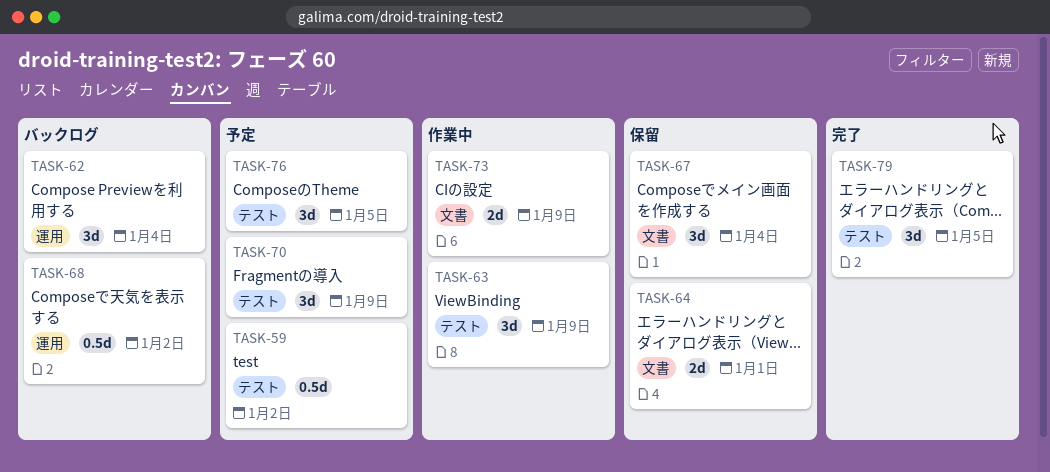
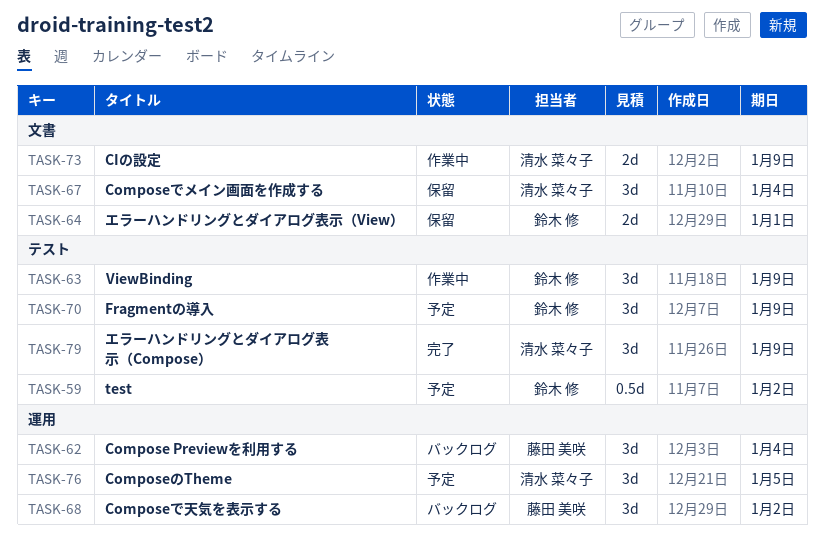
TASK-68, estimate: 0.5d -> 3d
TASK-76, label: テスト -> 運用
TASK-79, due: Jan 5 -> Jan 9

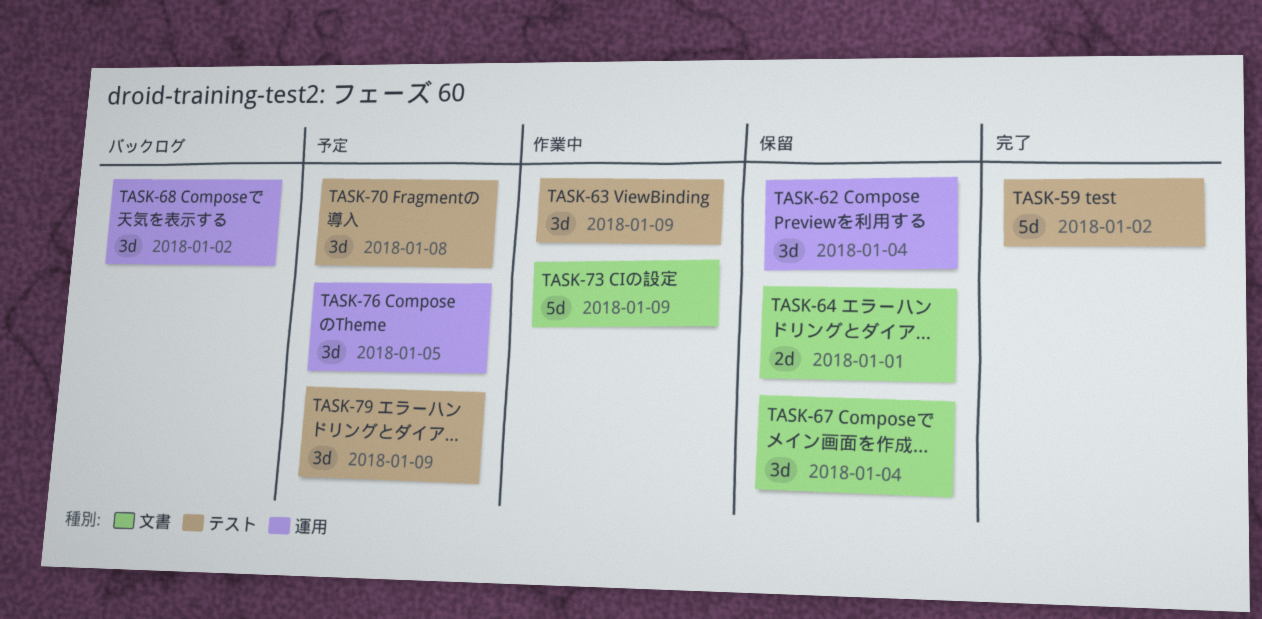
TASK-59, status: 予定 -> 完了
TASK-59, estimate: 0.5d -> 5d
TASK-62, status: バックログ -> 保留
TASK-70, due: Jan 9 -> Jan 8
TASK-73, estimate: 2d -> 5d
TASK-79, status: 完了 -> 予定

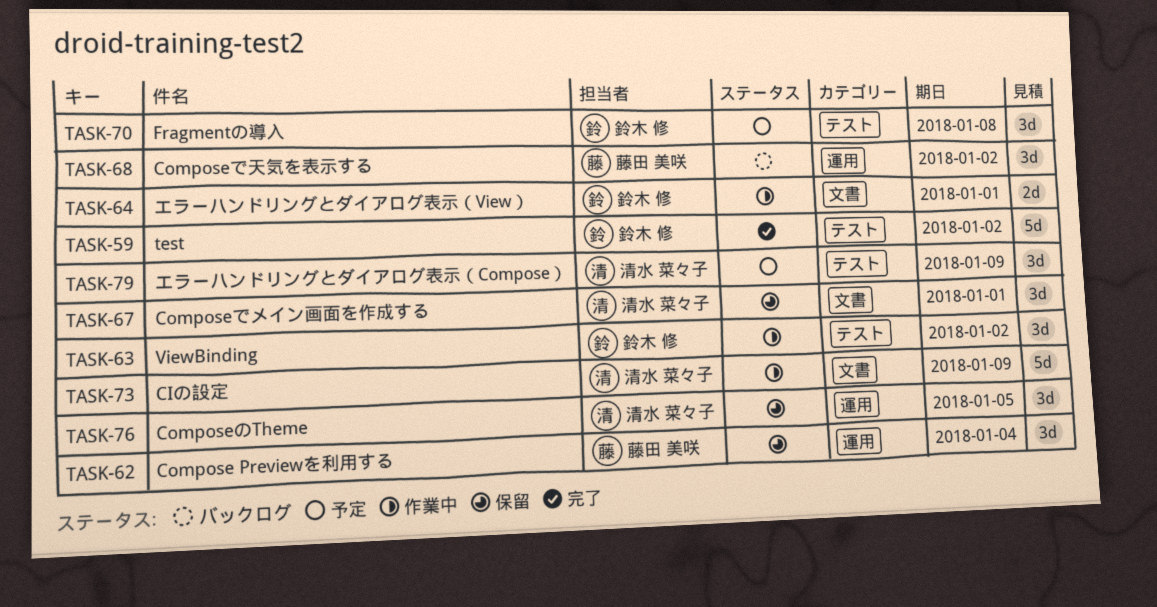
TASK-63, due: Jan 9 -> Jan 2
TASK-64, status: 保留 -> 作業中
TASK-67, due: Jan 4 -> Jan 1
TASK-76, status: 予定 -> 保留

